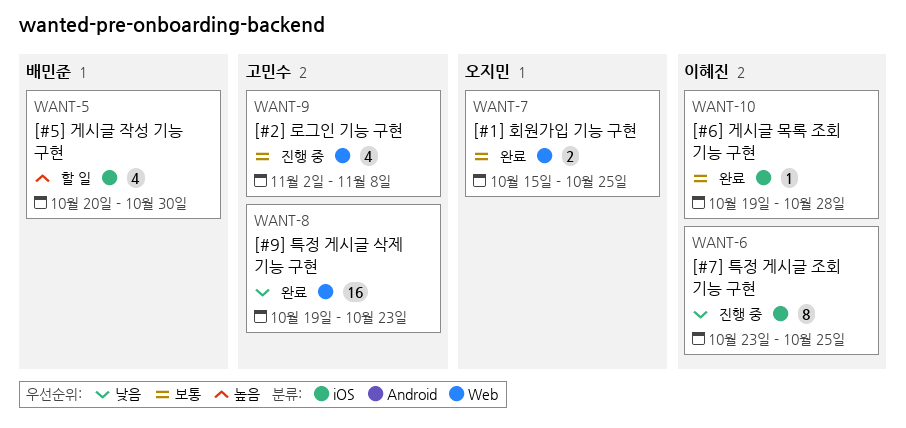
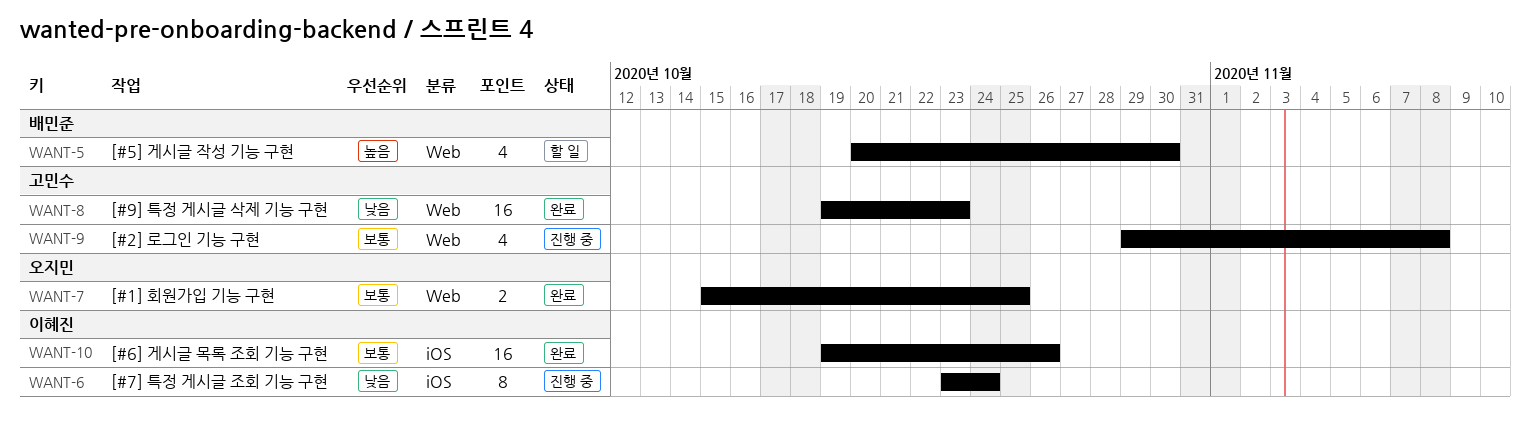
WANT-5, label: iOS -> Web
WANT-6, due: Oct 25 -> Oct 24
WANT-9, start: Nov 2 -> Oct 29
WANT-10, estimate: 1 -> 16
WANT-10, due: Oct 28 -> Oct 26

